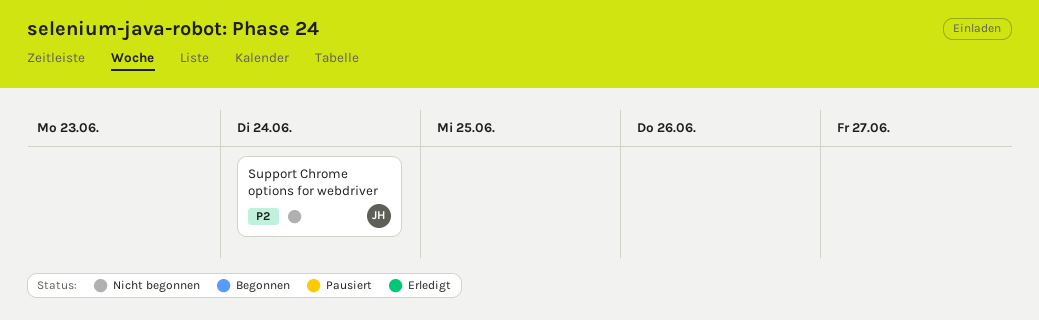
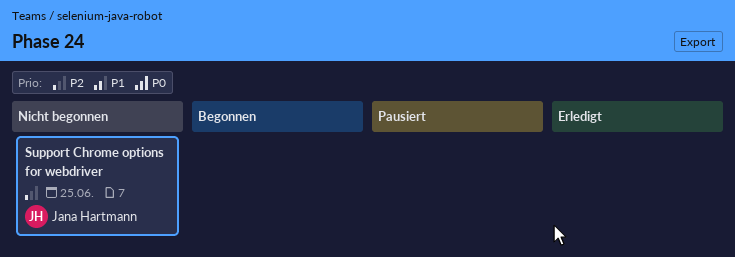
Support Chrome options for webdriver, due: Jun 24 -> Jun 25

